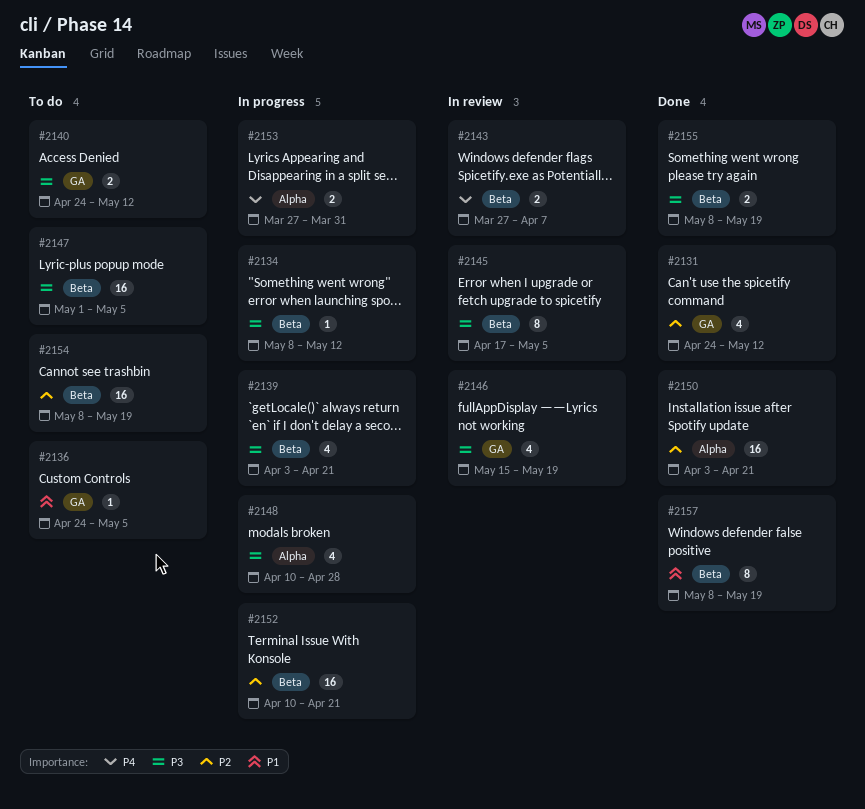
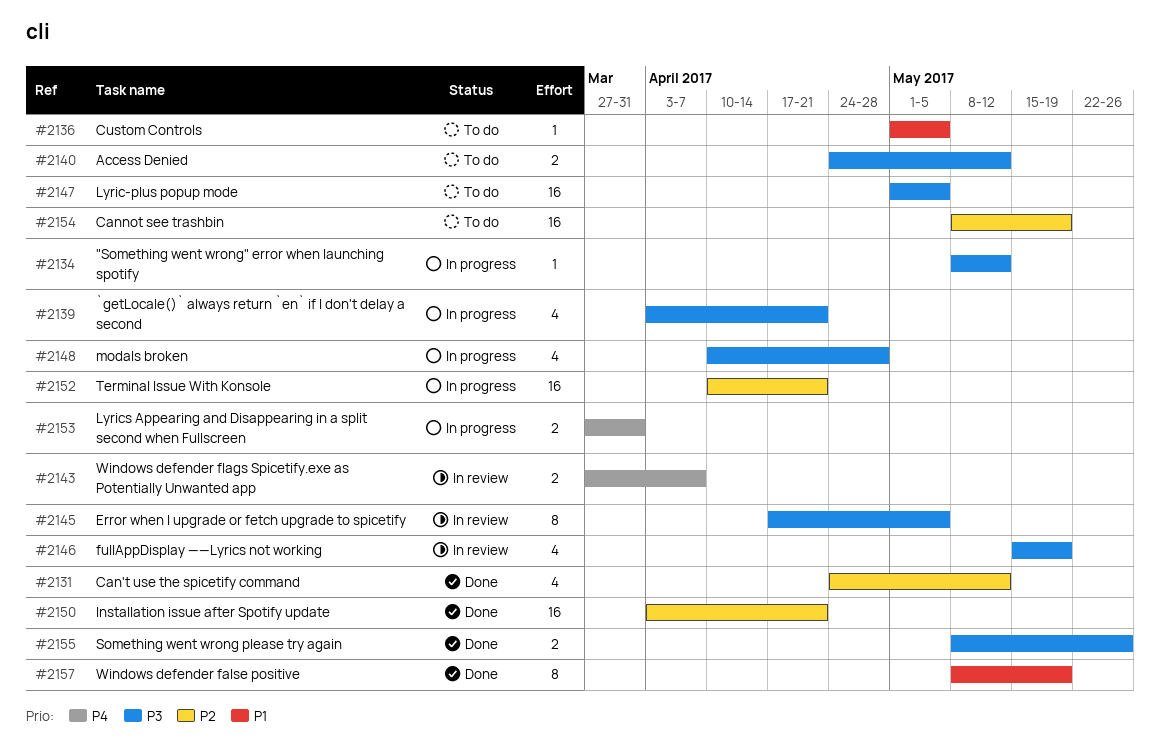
#2136, start: Apr 24 -> May 1
#2155, due: May 19 -> May 26

